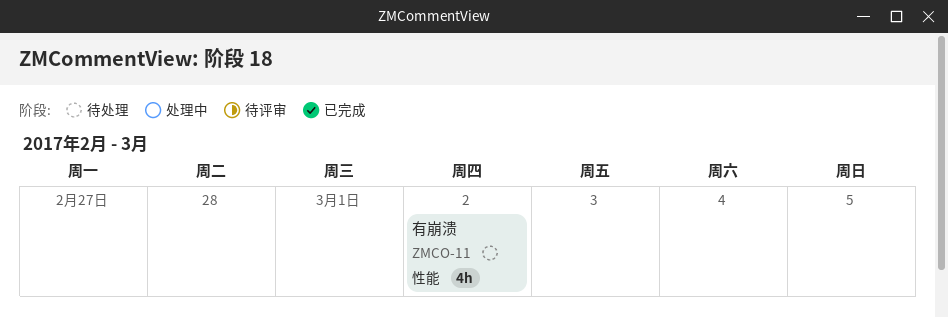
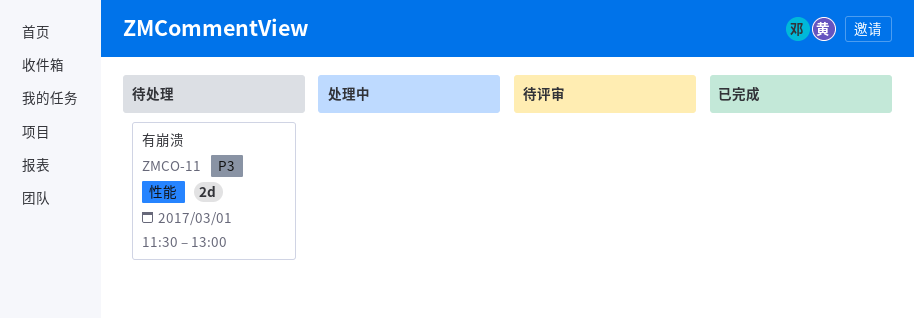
ZMCO-11, estimate: 4h -> 2d
ZMCO-11, day: Mar 2 -> Mar 1

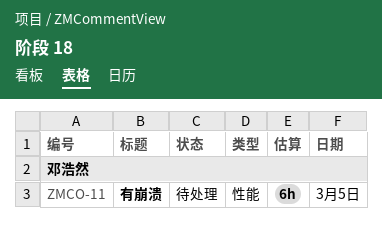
ZMCO-11, estimate: 2d -> 6h
ZMCO-11, day: Mar 1 -> Mar 5

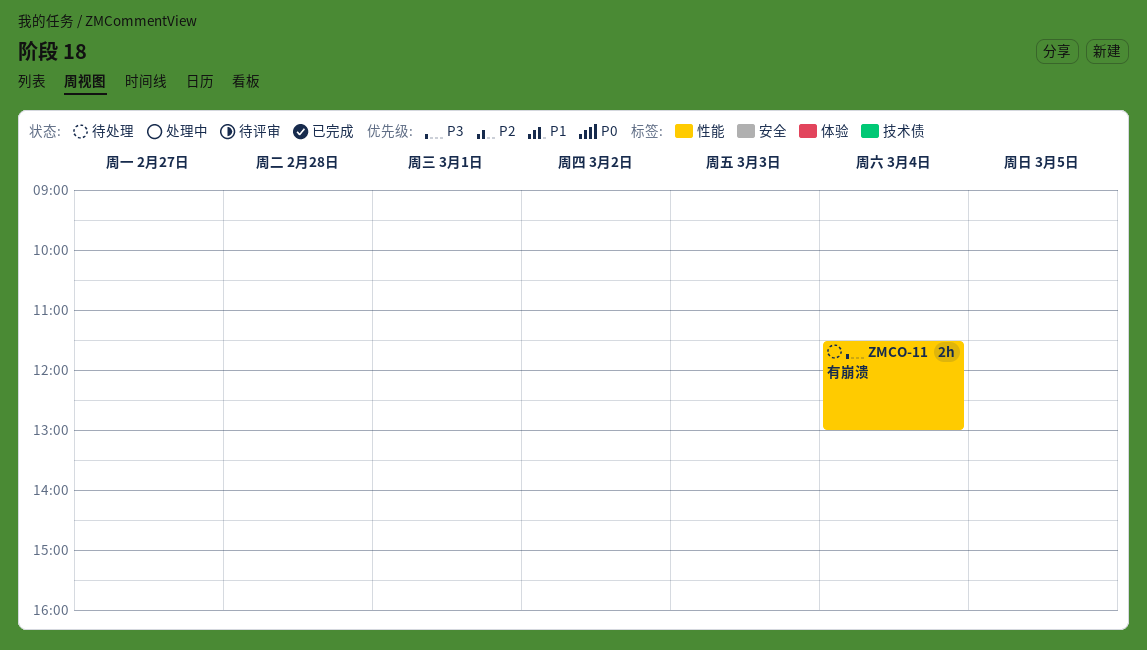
ZMCO-11, estimate: 6h -> 2h
ZMCO-11, day: Mar 5 -> Mar 4

